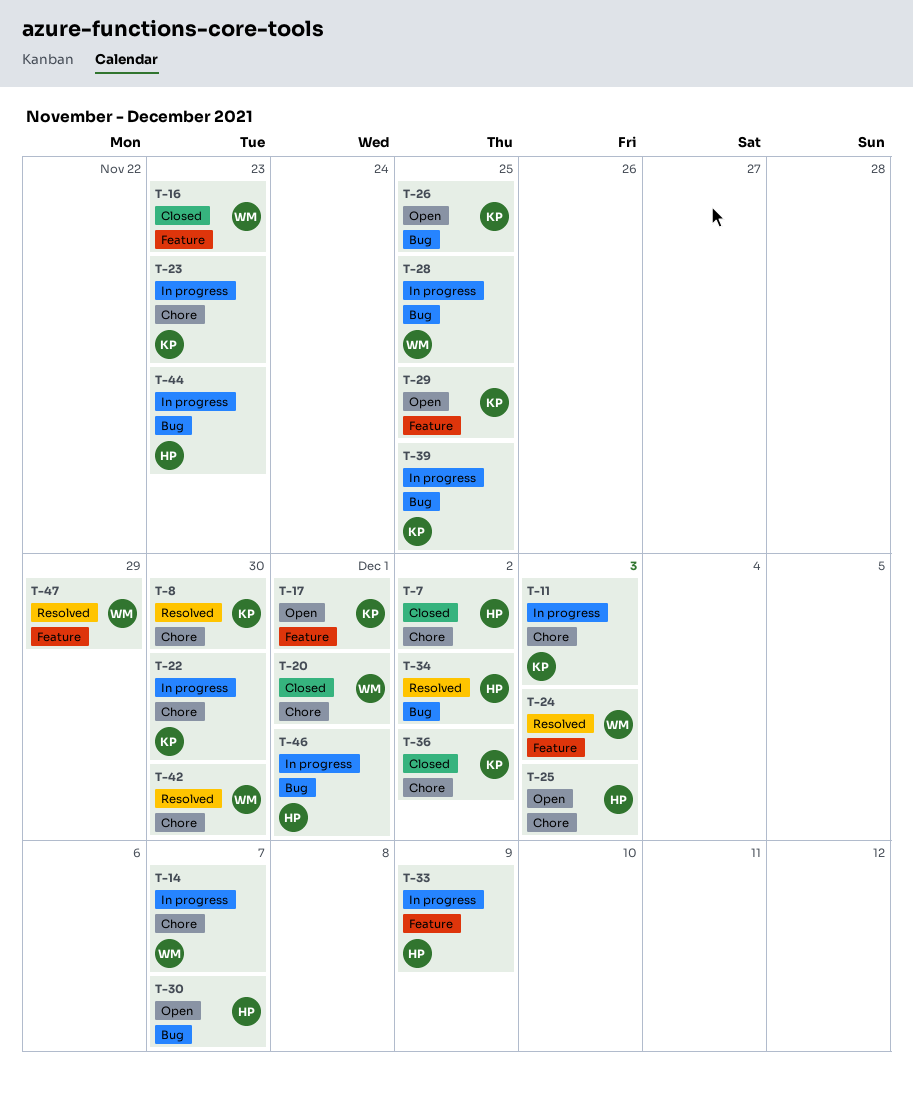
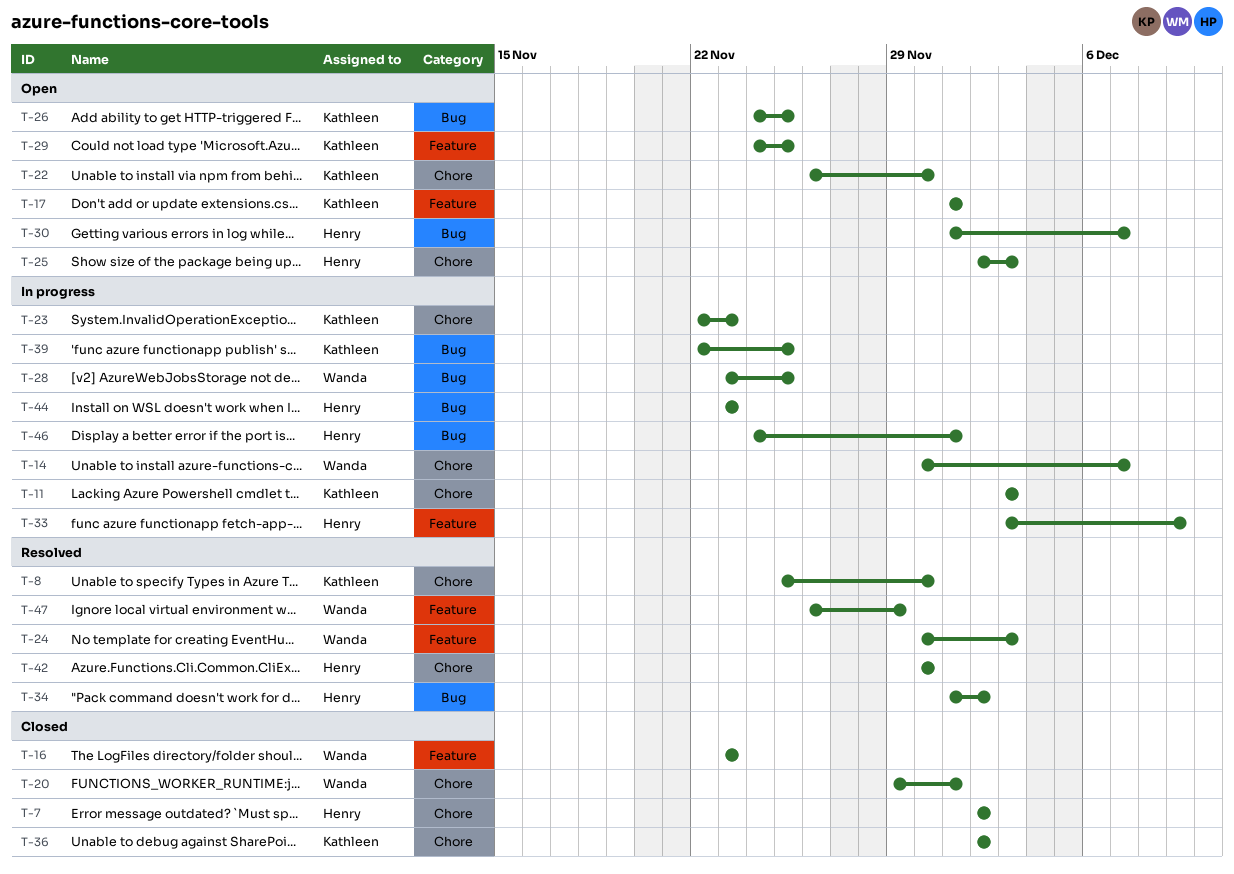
T-22, status: In progress -> Open
T-42, owner: Wanda -> Henry

